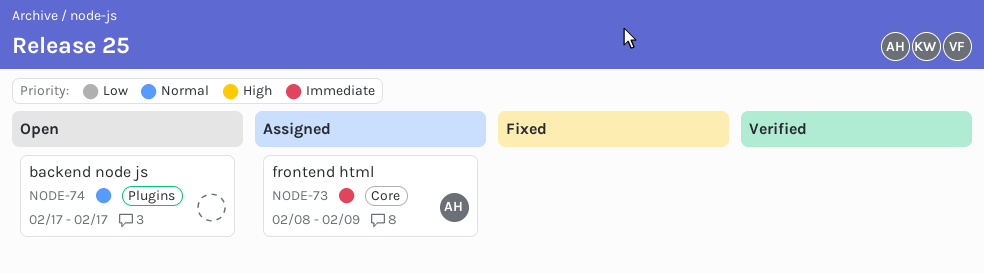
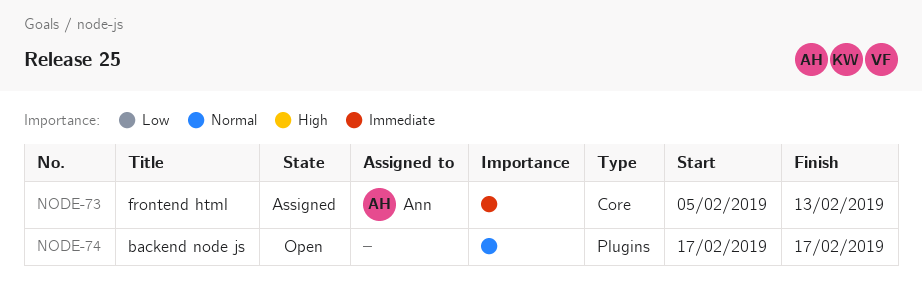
NODE-73, start: Feb 8 -> Feb 5
NODE-73, due: Feb 9 -> Feb 13

